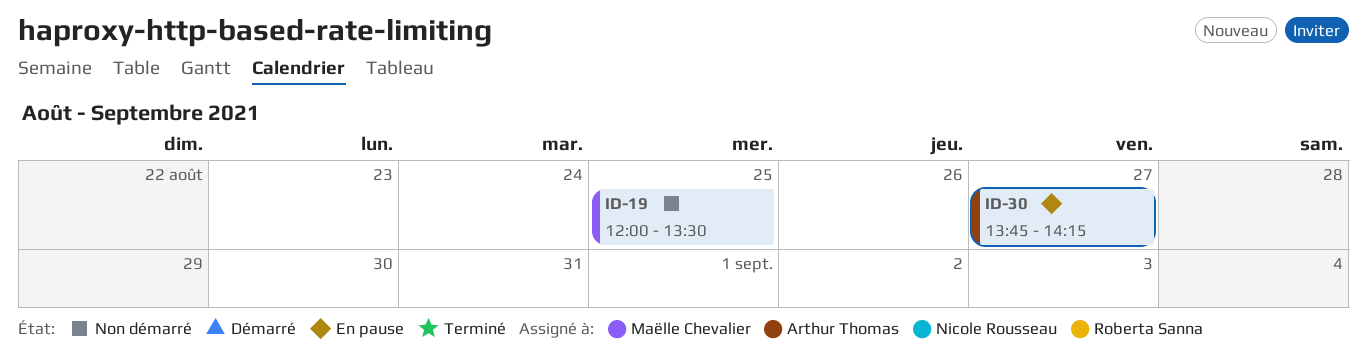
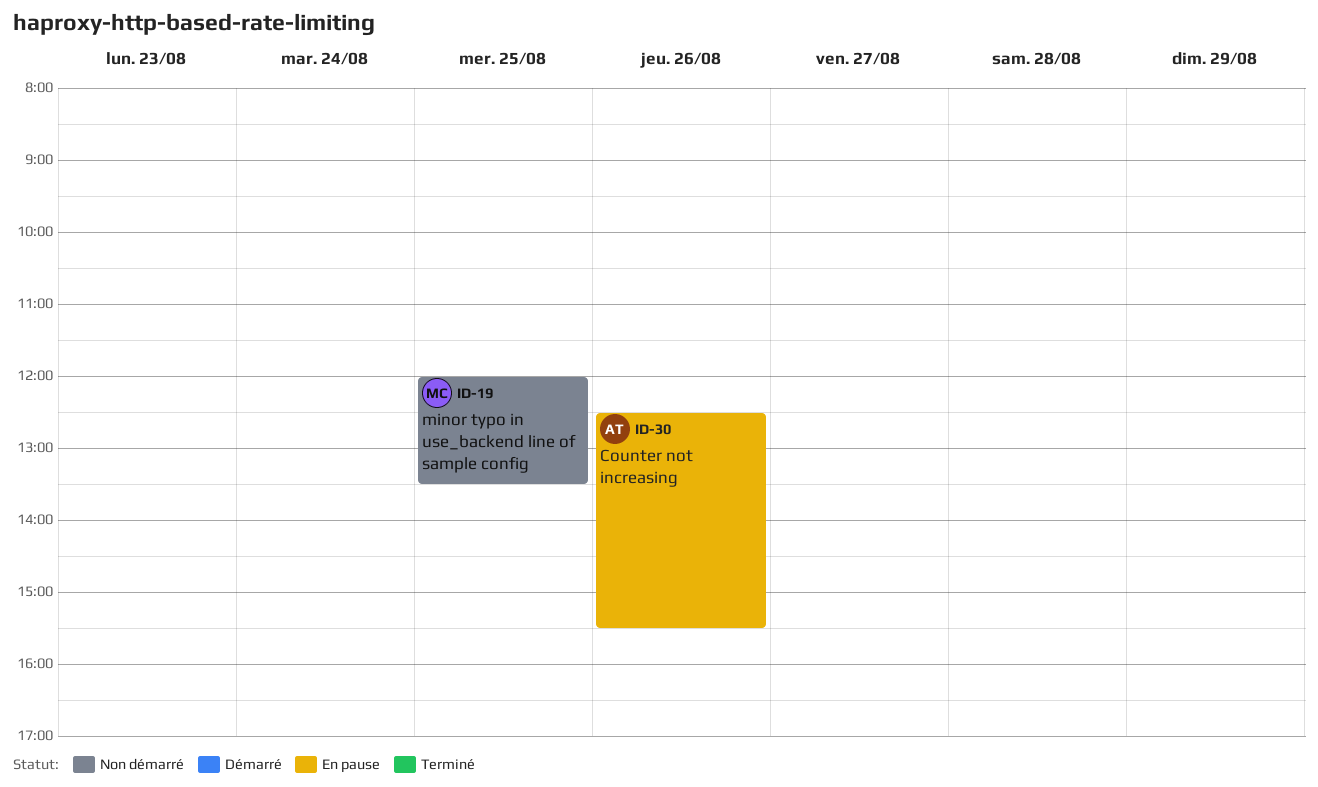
ID-30, day: Aug 27 -> Aug 26
ID-30, begins: 13:45 -> 12:30
ID-30, ends: 14:15 -> 15:30

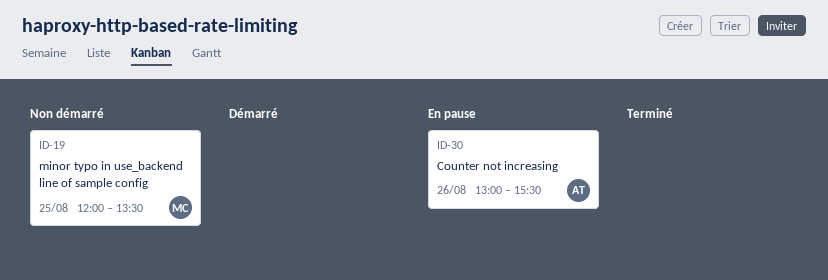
ID-30, begins: 12:30 -> 13:00

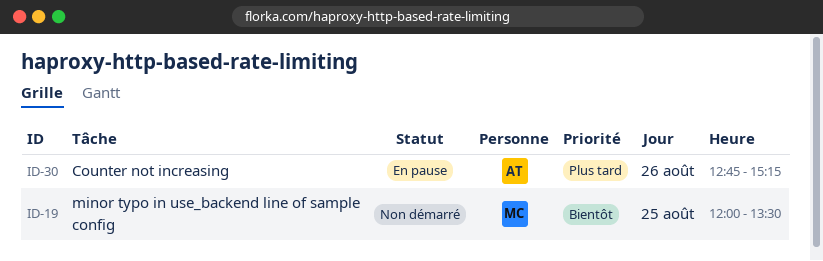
ID-30, begins: 13:00 -> 12:45
ID-30, ends: 15:30 -> 15:15

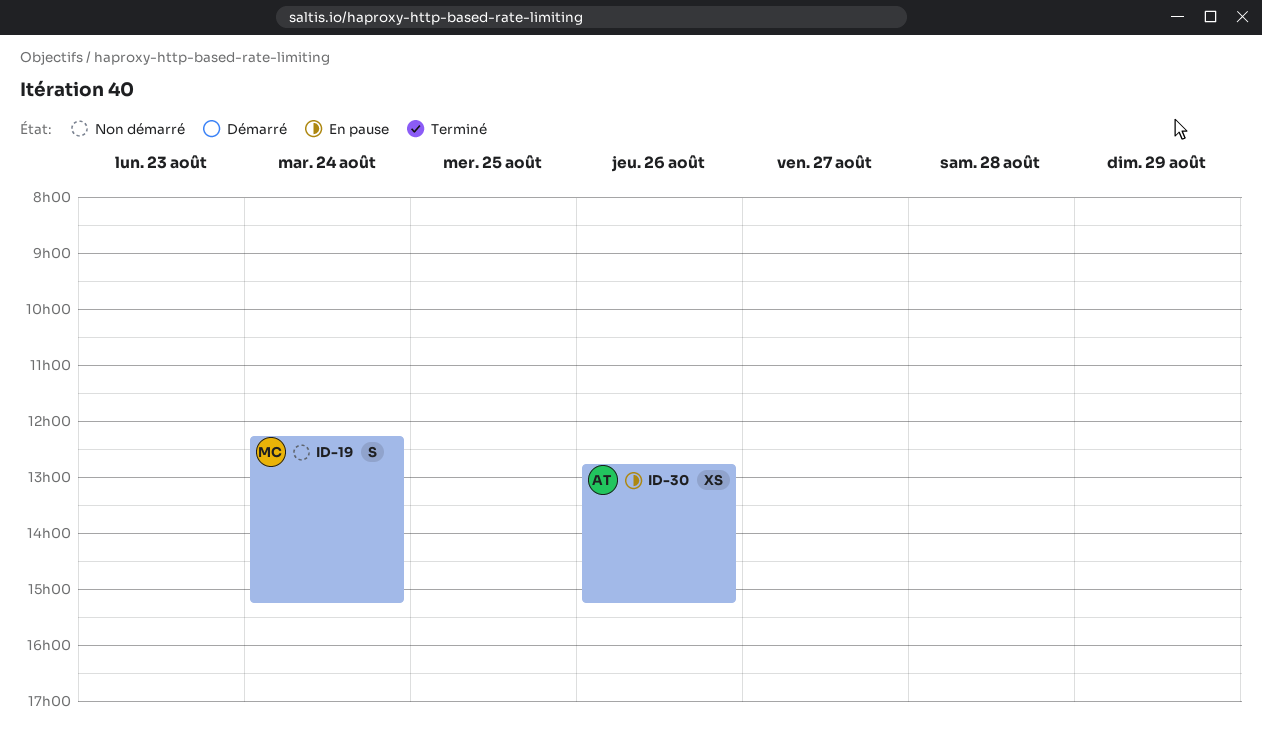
ID-19, day: Aug 25 -> Aug 24
ID-19, begins: 12:00 -> 12:15
ID-19, ends: 13:30 -> 15:15

